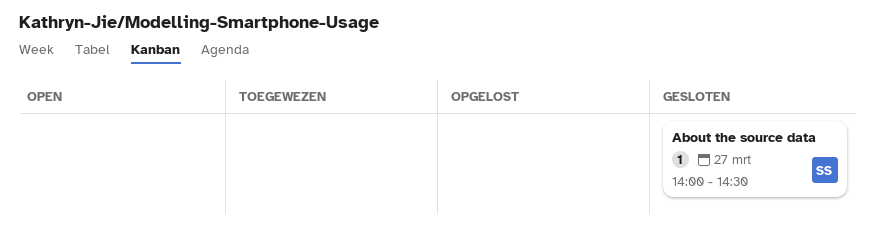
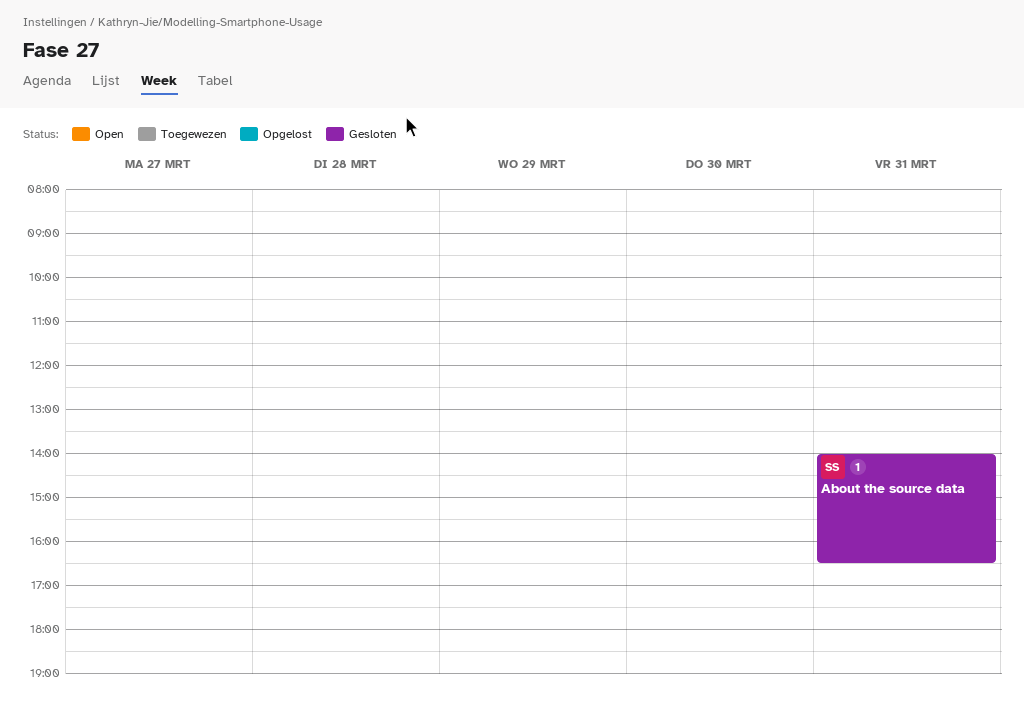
About the source data, day: Mar 27 -> Mar 31
About the source data, ends: 14:30 -> 16:30

